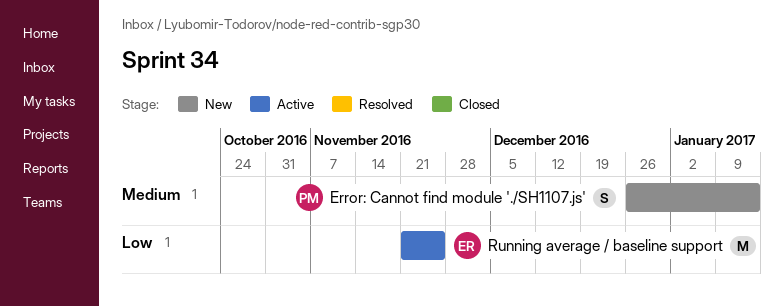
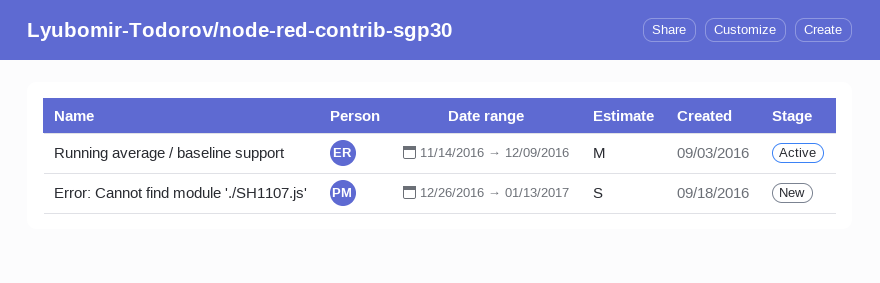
Running average / baseline support, start: Nov 21 -> Nov 14
Running average / baseline support, due: Nov 25 -> Dec 9

